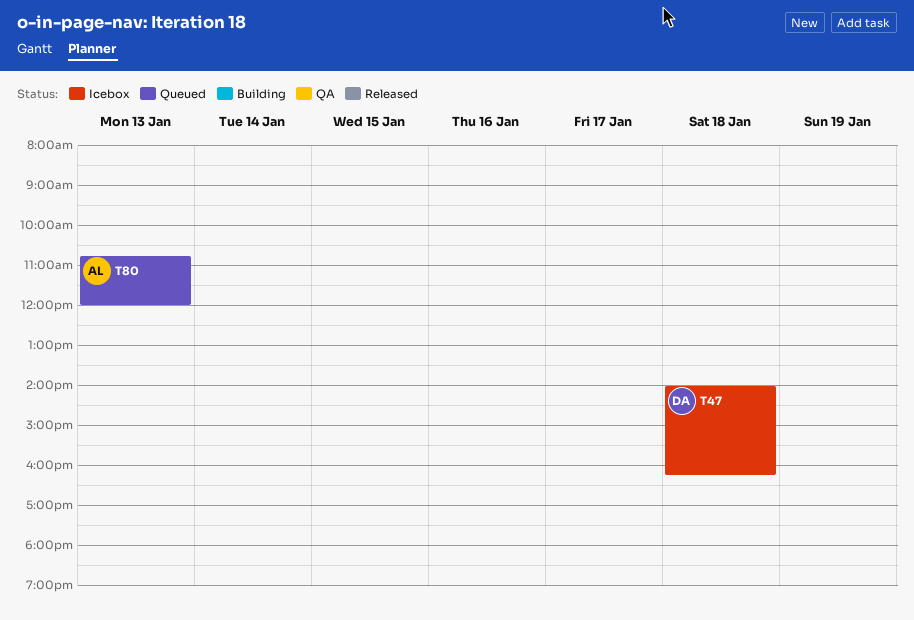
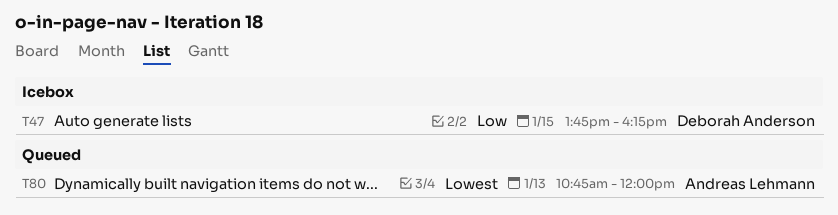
T47, day: Jan 18 -> Jan 15
T47, begins: 14:00 -> 13:45

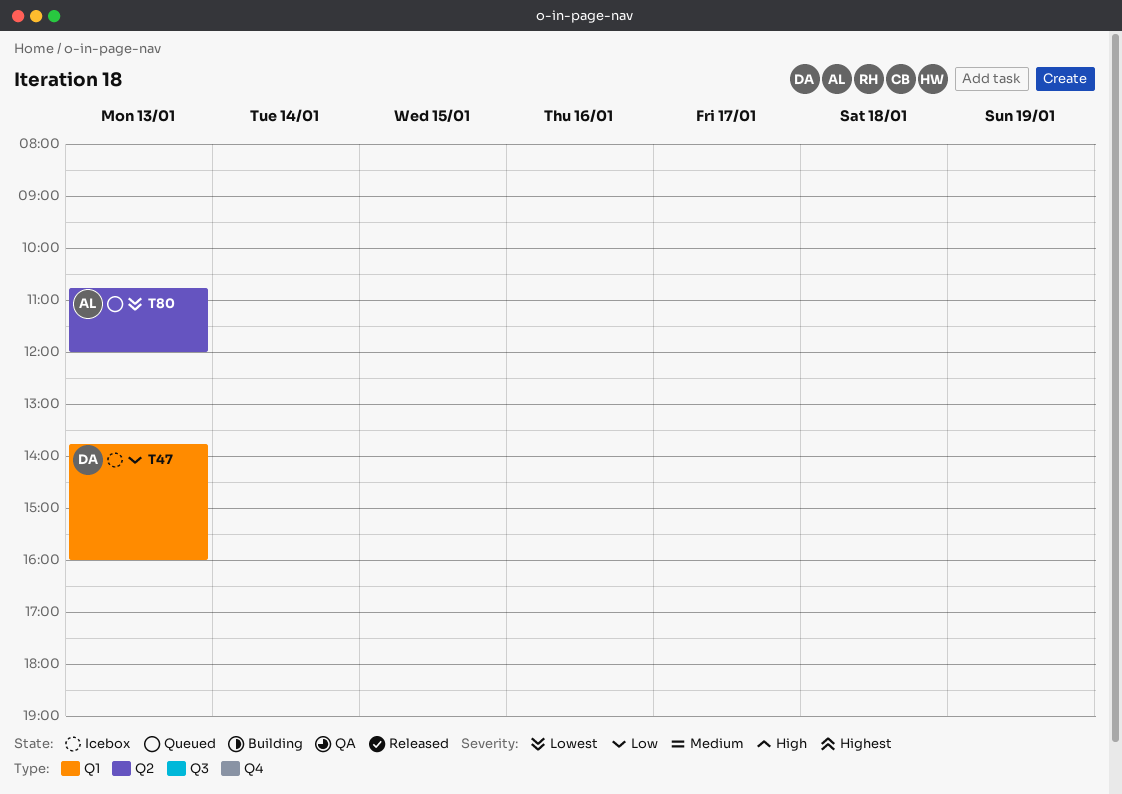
T47, day: Jan 15 -> Jan 13
T47, ends: 16:15 -> 16:00

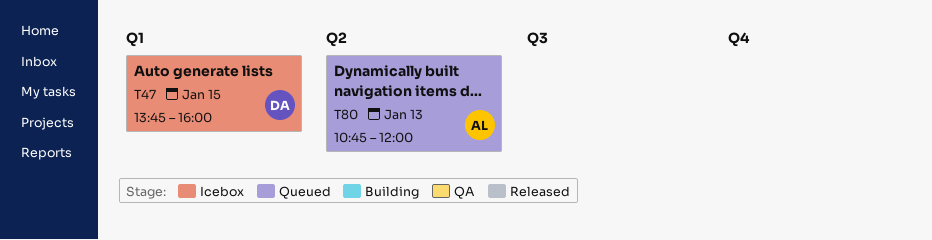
T47, day: Jan 13 -> Jan 15

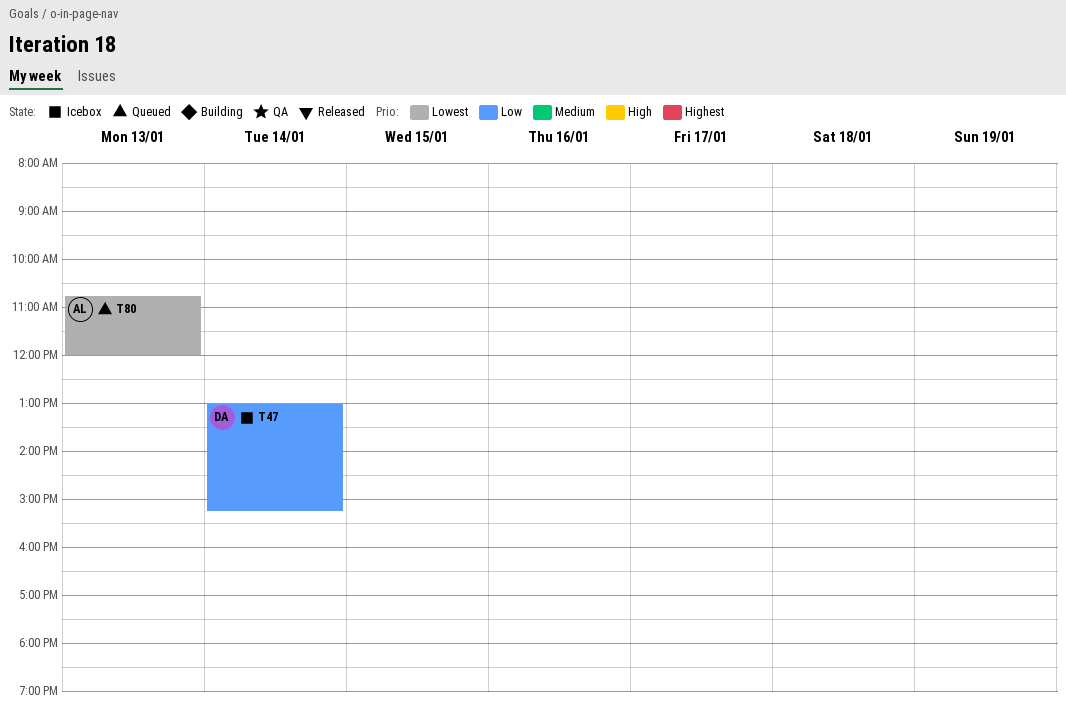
T47, day: Jan 15 -> Jan 14
T47, begins: 13:45 -> 13:00
T47, ends: 16:00 -> 15:15

